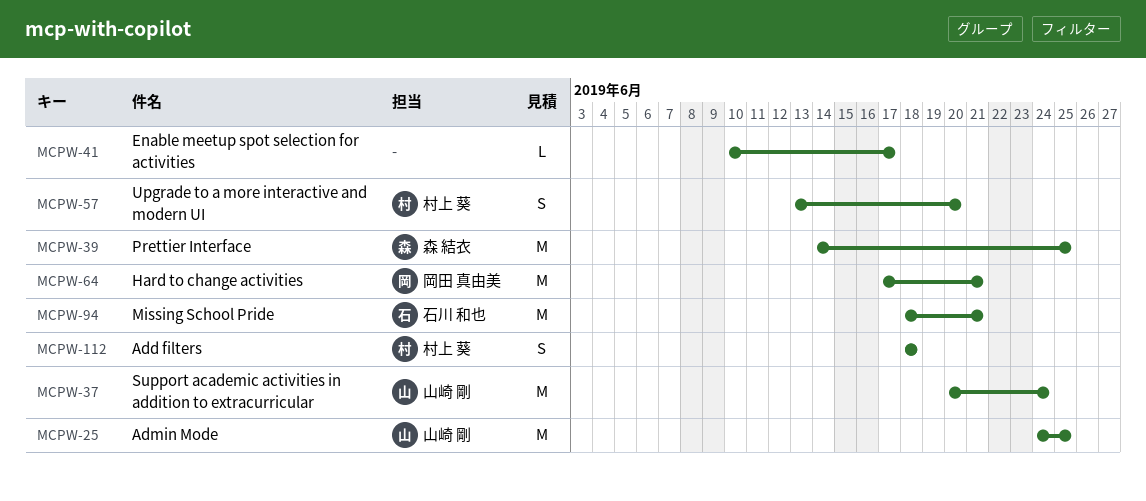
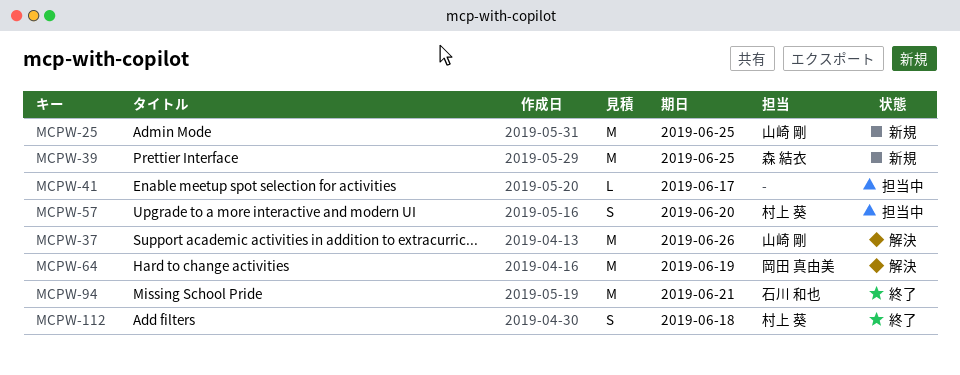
MCPW-37, due: Jun 24 -> Jun 26
MCPW-64, due: Jun 21 -> Jun 19

